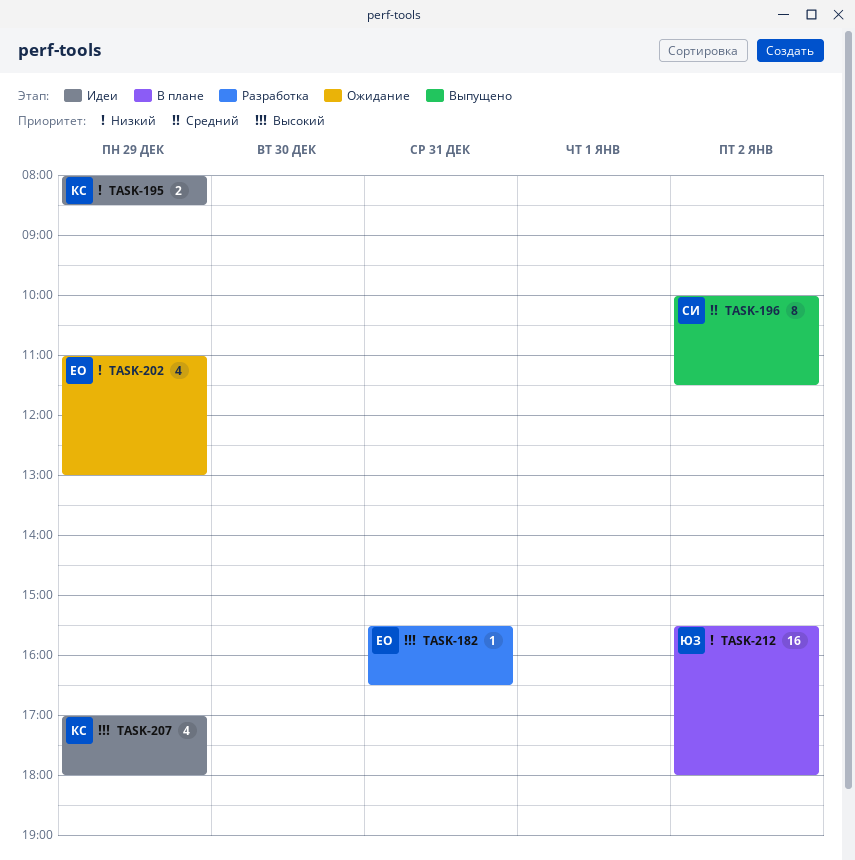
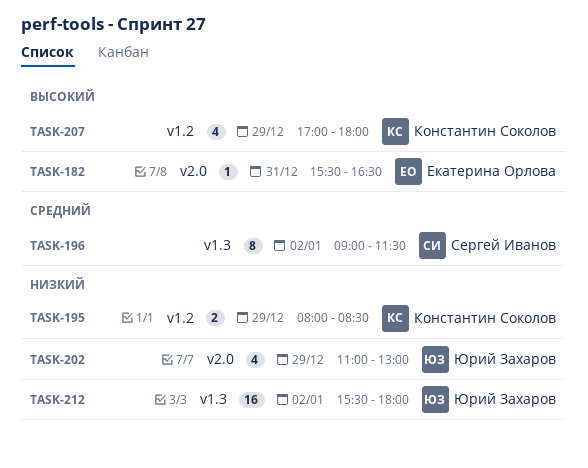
TASK-196, begins: 10:00 -> 09:00
TASK-202, owner: Екатерина Орлова -> Юрий Захаров

